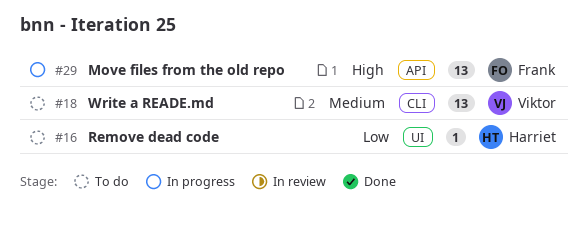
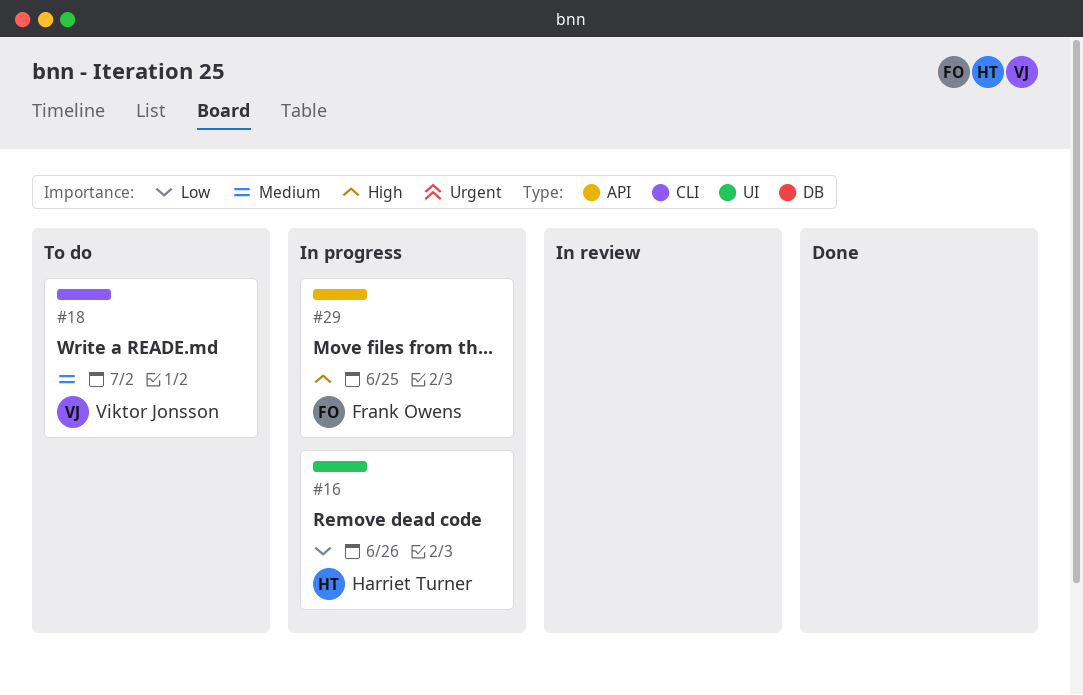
#16, status: To do -> In progress

